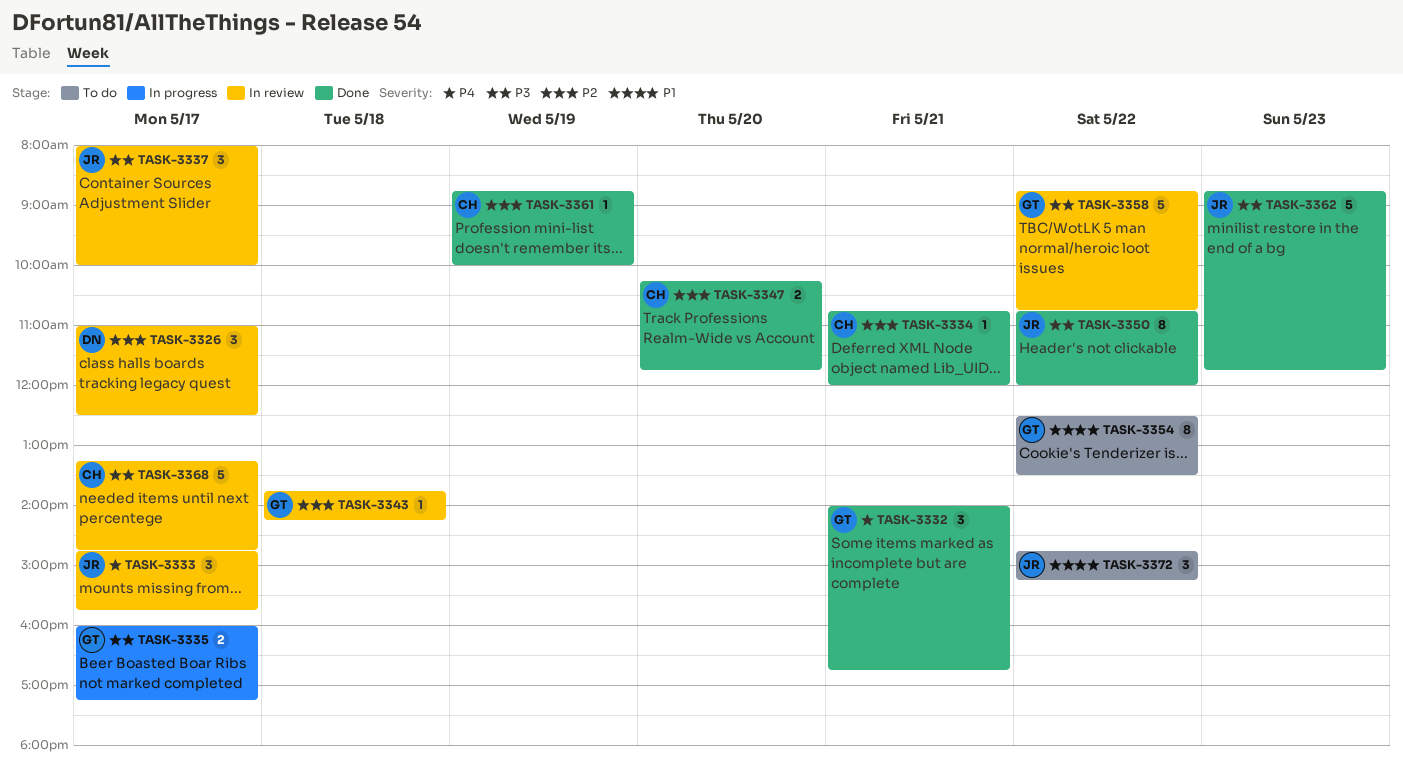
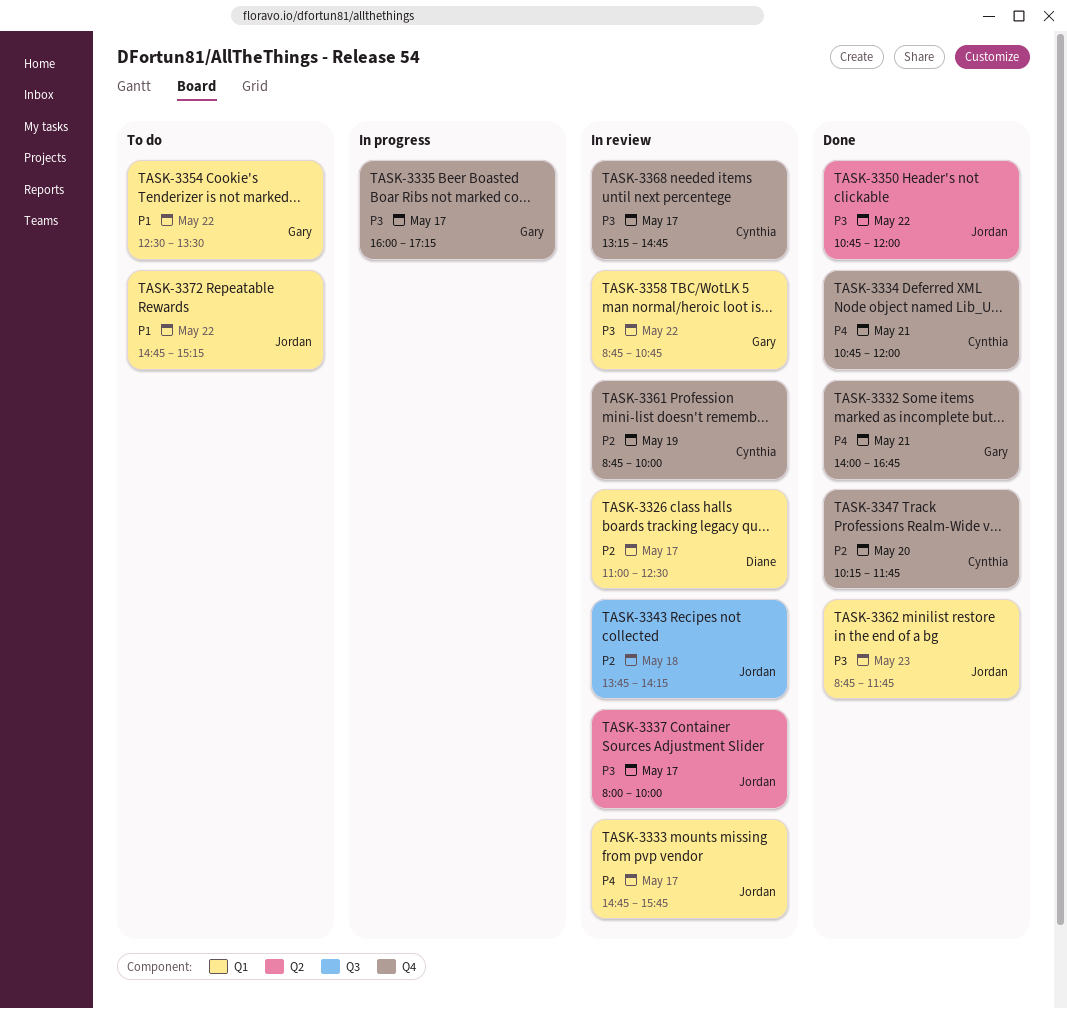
TASK-3334, priority: P2 -> P4
TASK-3343, owner: Gary -> Jordan
TASK-3361, status: Done -> In review

